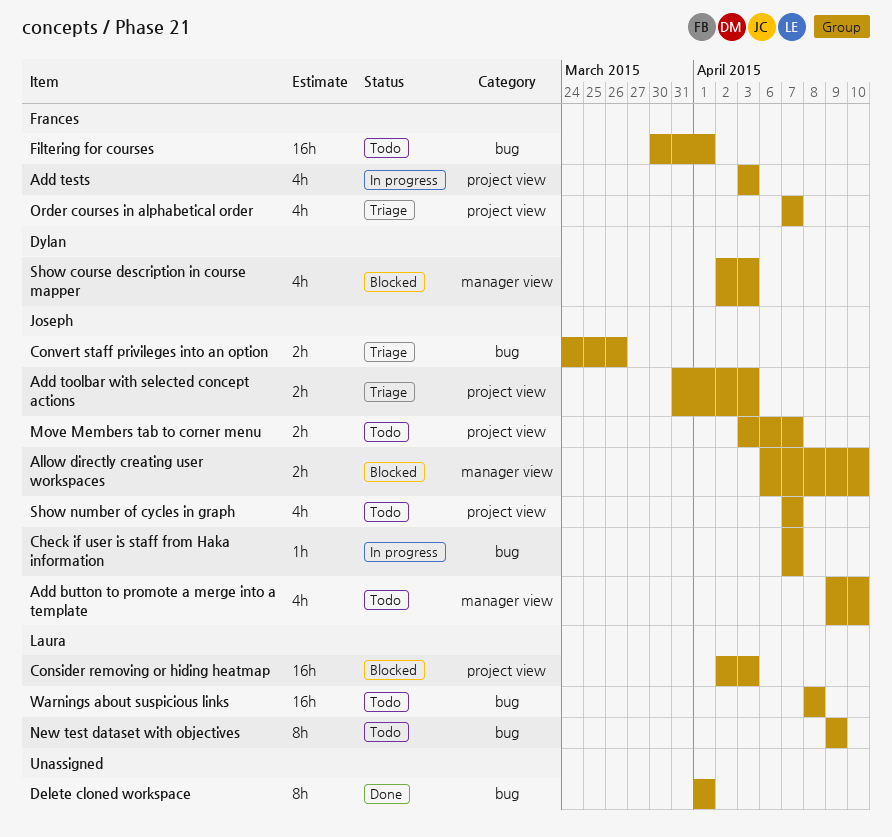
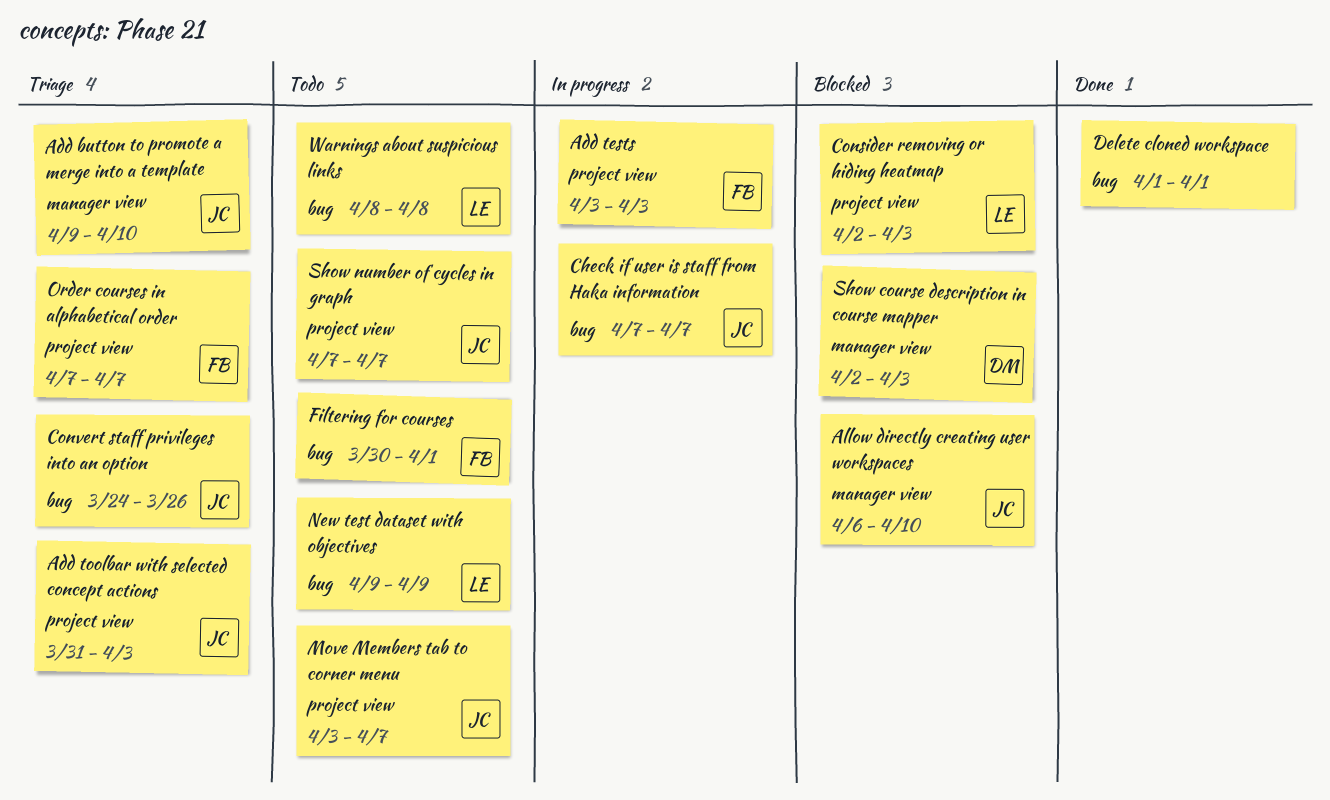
Add button to promote a merge into a template, status: Todo -> Triage

